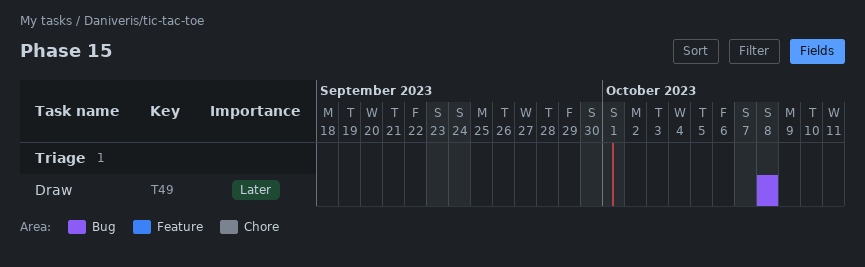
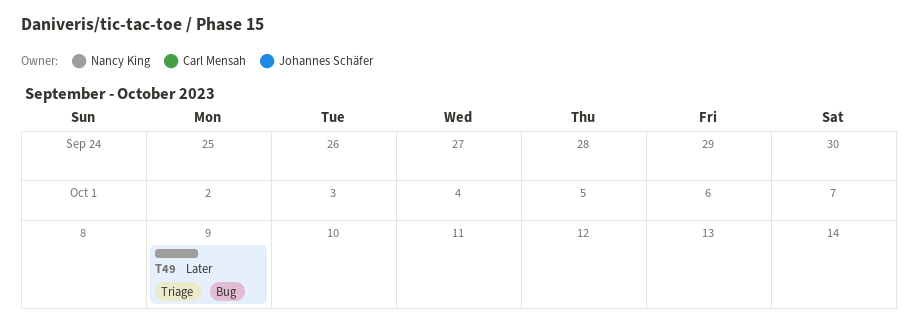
T49, due: Oct 8 -> Oct 9

